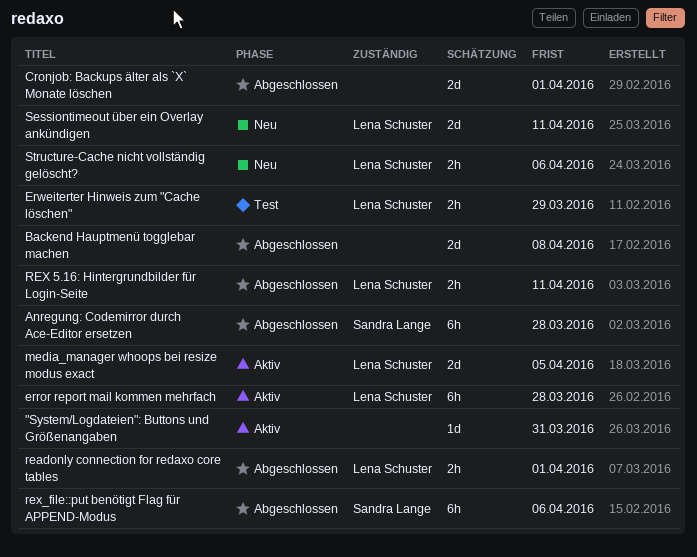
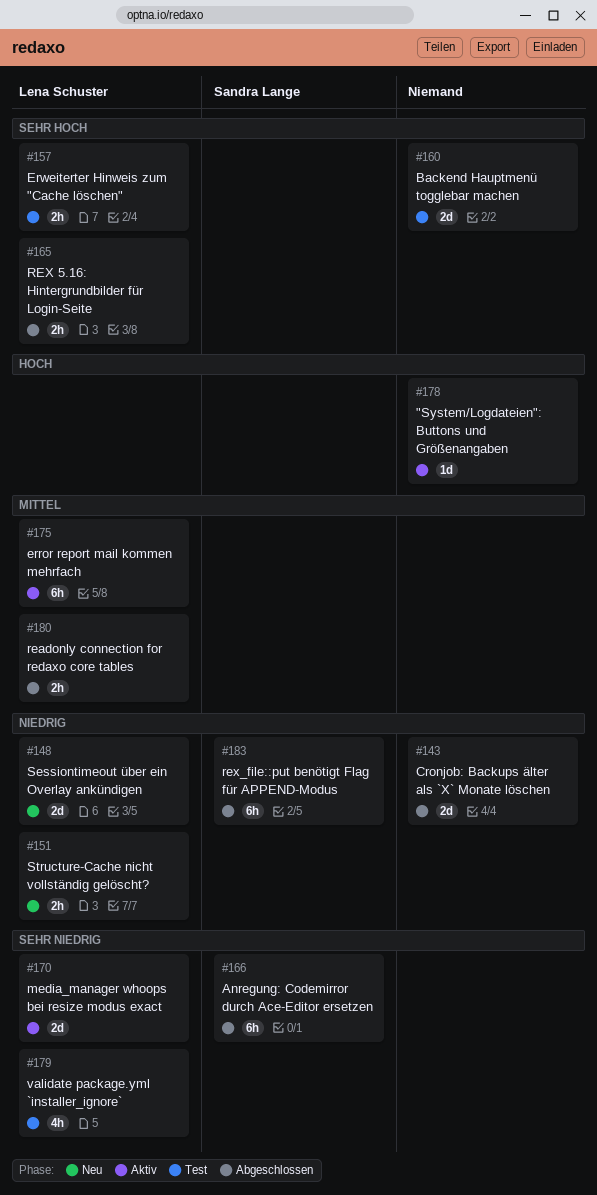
Backend Hauptmenü togglebar machen, status: Abgeschlossen -> Test
validate package.yml `installer_ignore`: none -> present

